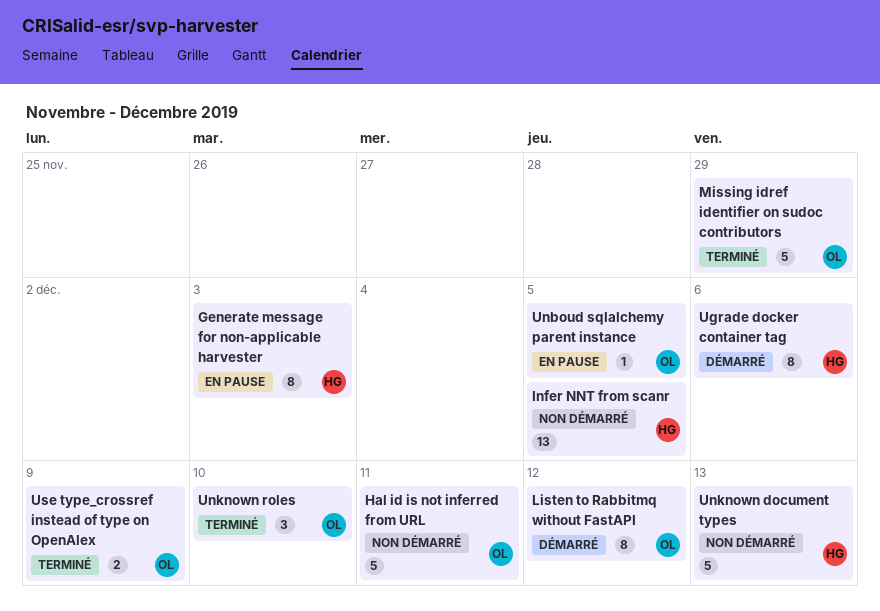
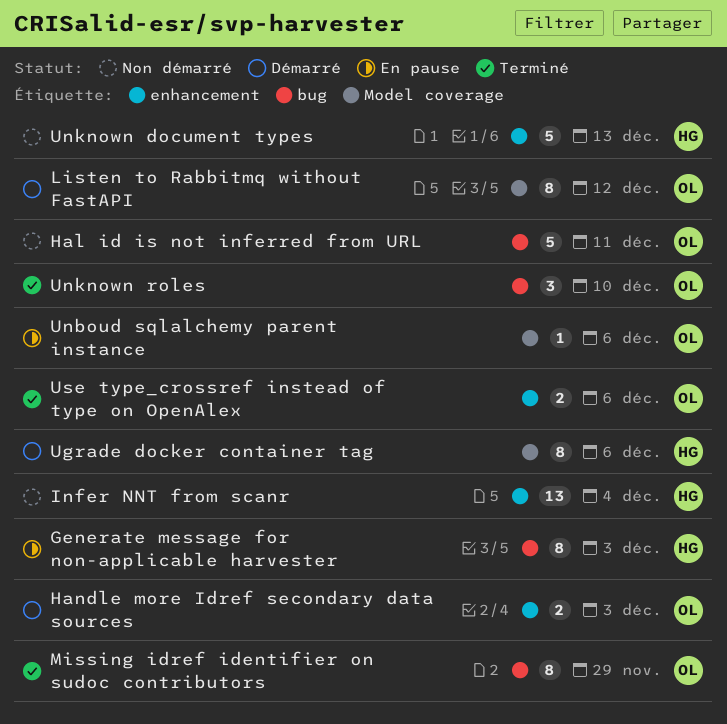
Handle more Idref secondary data sources: none -> present
Infer NNT from scanr, due: Dec 5 -> Dec 4
Missing idref identifier on sudoc contributors, estimate: 5 -> 8
Unboud sqlalchemy parent instance, due: Dec 5 -> Dec 6
Use type_crossref instead of type on OpenAlex, due: Dec 9 -> Dec 6

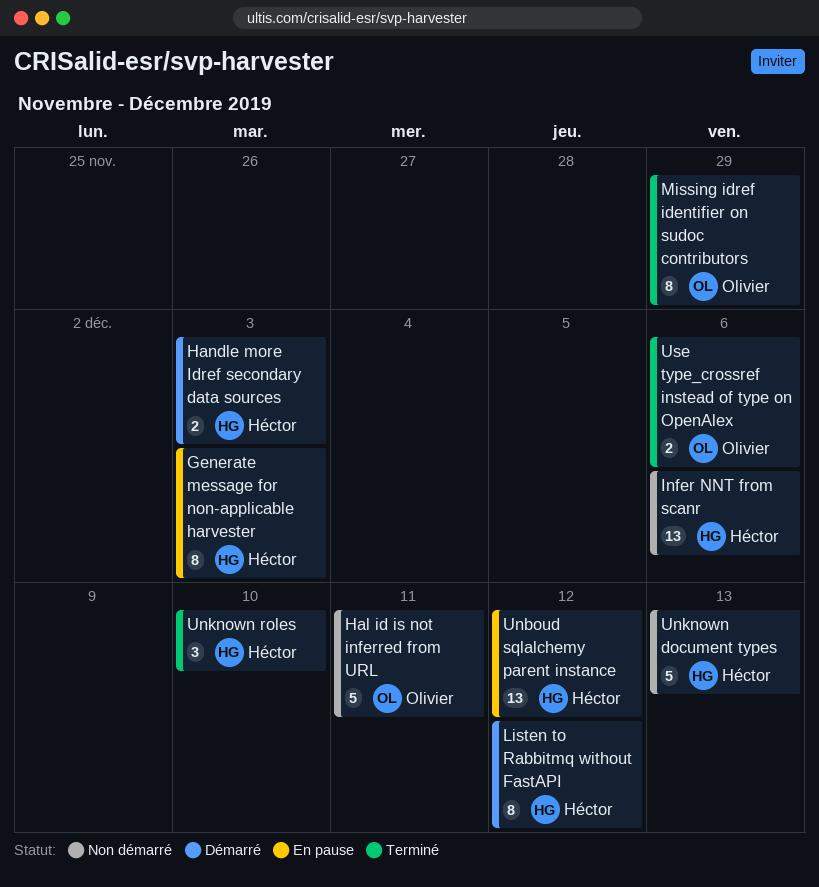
Handle more Idref secondary data sources, owner: Olivier -> Héctor
Infer NNT from scanr, due: Dec 4 -> Dec 6
Listen to Rabbitmq without FastAPI, owner: Olivier -> Héctor
Ugrade docker container tag: present -> none
Unboud sqlalchemy parent instance, owner: Olivier -> Héctor
Unboud sqlalchemy parent instance, estimate: 1 -> 13
Unboud sqlalchemy parent instance, due: Dec 6 -> Dec 12
Unknown roles, owner: Olivier -> Héctor

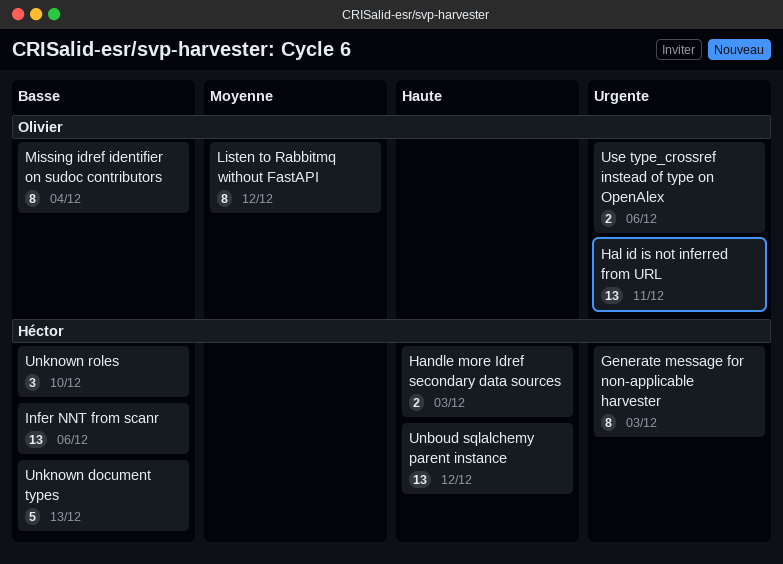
Hal id is not inferred from URL, estimate: 5 -> 13
Listen to Rabbitmq without FastAPI, owner: Héctor -> Olivier
Missing idref identifier on sudoc contributors, due: Nov 29 -> Dec 4

